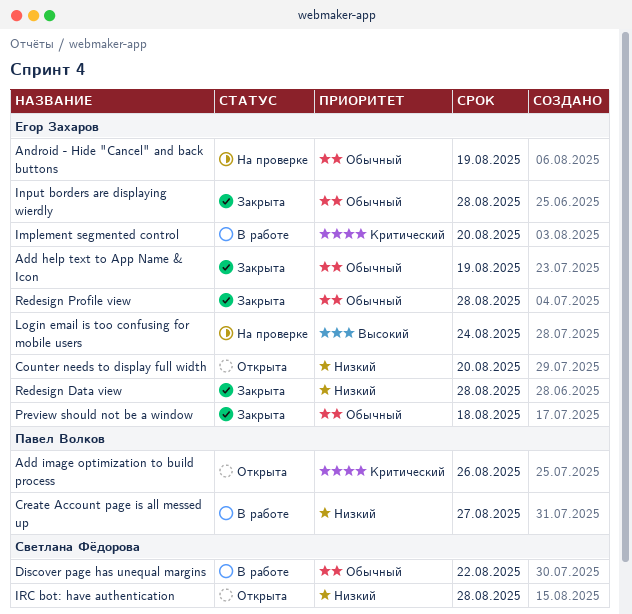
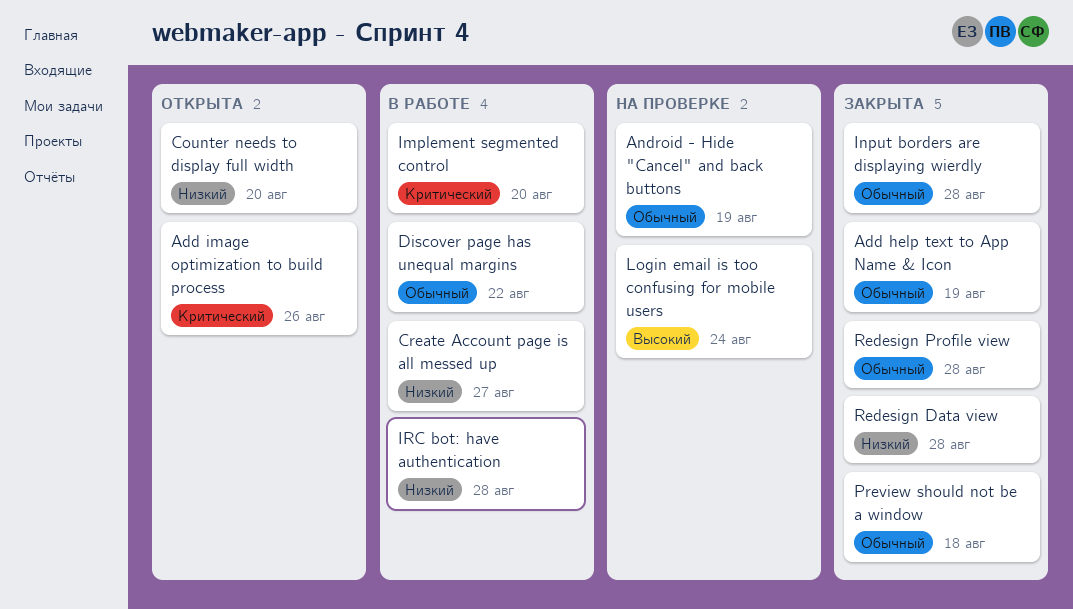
IRC bot: have authentication, status: Открыта -> В работе

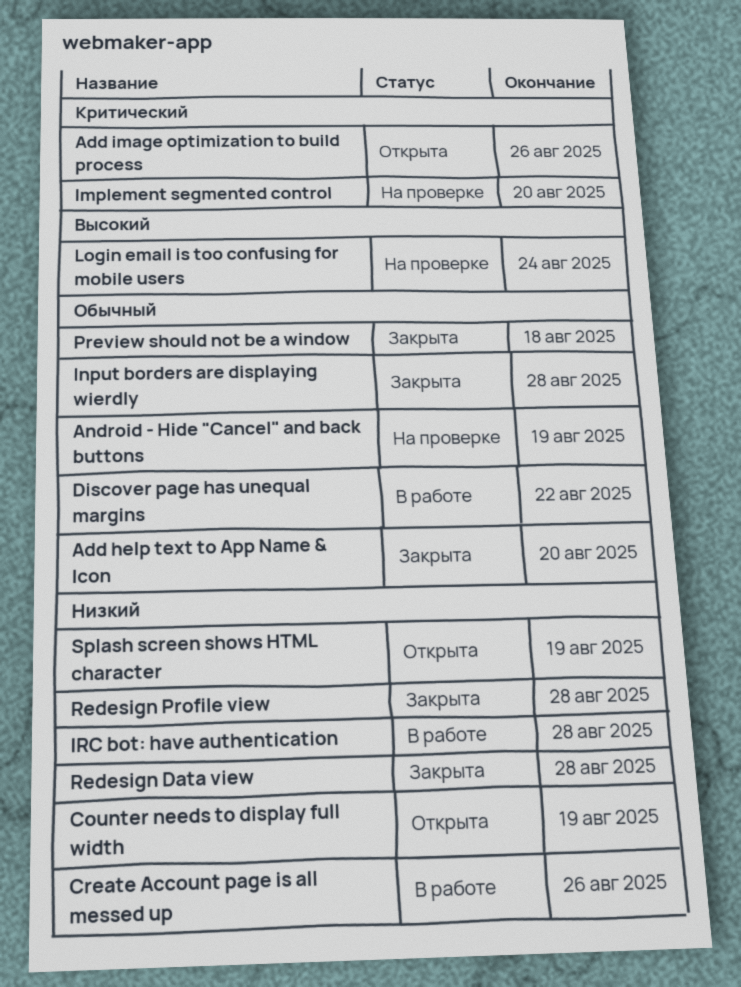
Add help text to App Name & Icon, due: Aug 19 -> Aug 20
Counter needs to display full width, due: Aug 20 -> Aug 19
Create Account page is all messed up, due: Aug 27 -> Aug 26
Implement segmented control, status: В работе -> На проверке
Redesign Profile view, priority: Обычный -> Низкий
Splash screen shows HTML character: none -> present

